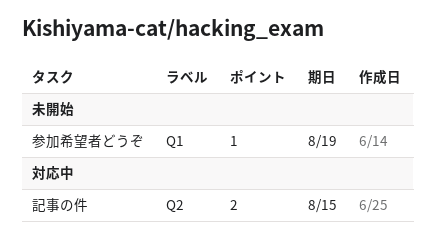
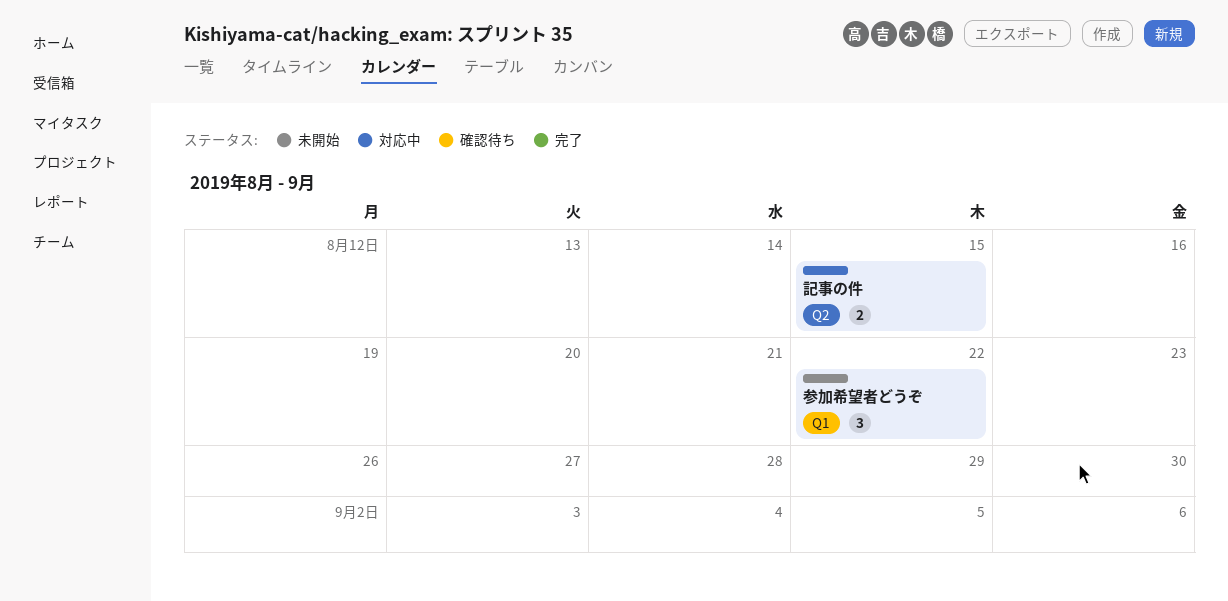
参加希望者どうぞ, estimate: 1 -> 3
参加希望者どうぞ, due: Aug 19 -> Aug 22

